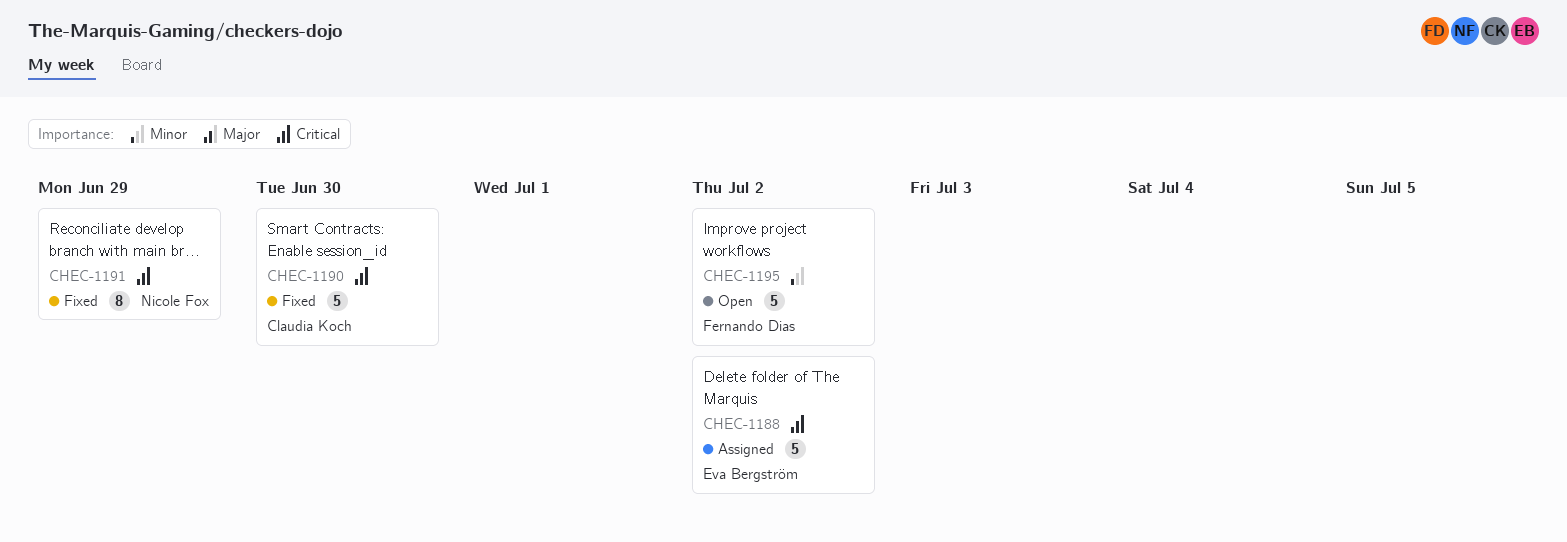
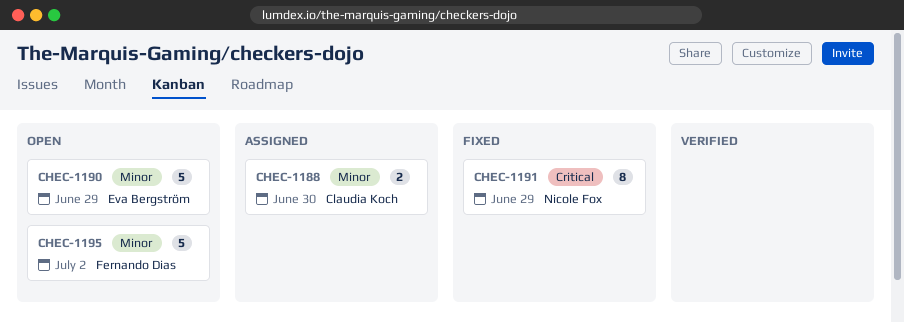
CHEC-1188, owner: Eva Bergström -> Claudia Koch
CHEC-1188, priority: Critical -> Minor
CHEC-1188, estimate: 5 -> 2
CHEC-1188, due: Jul 2 -> Jun 30
CHEC-1190, status: Fixed -> Open
CHEC-1190, owner: Claudia Koch -> Eva Bergström
CHEC-1190, priority: Critical -> Minor
CHEC-1190, due: Jun 30 -> Jun 29

